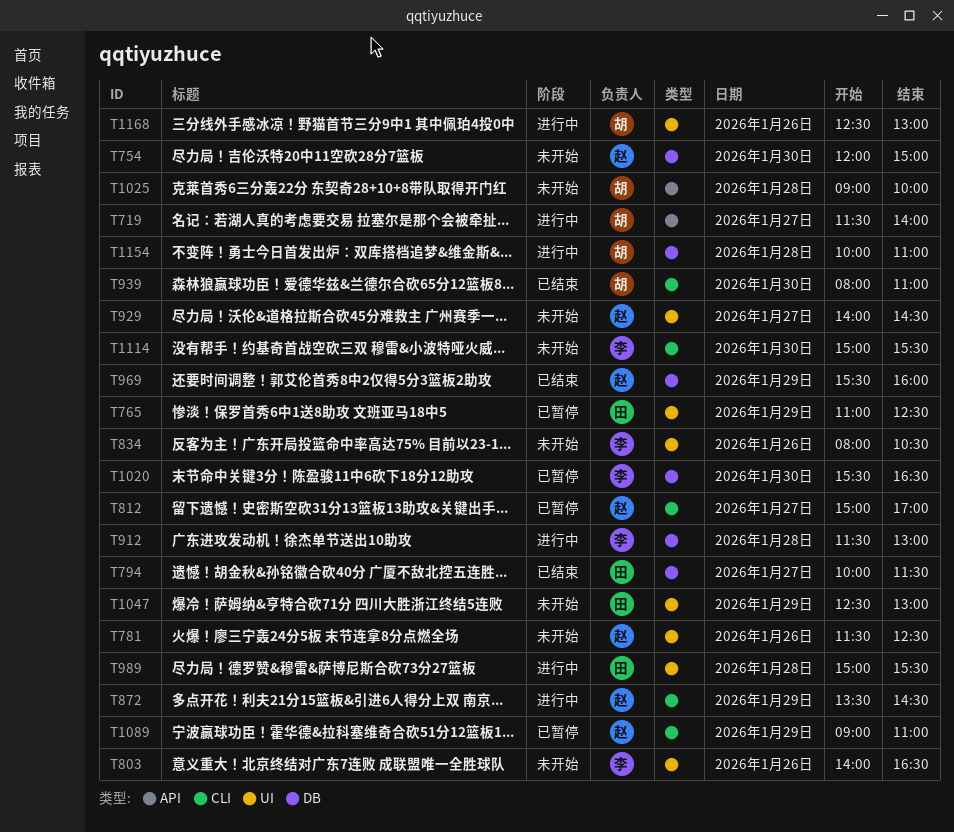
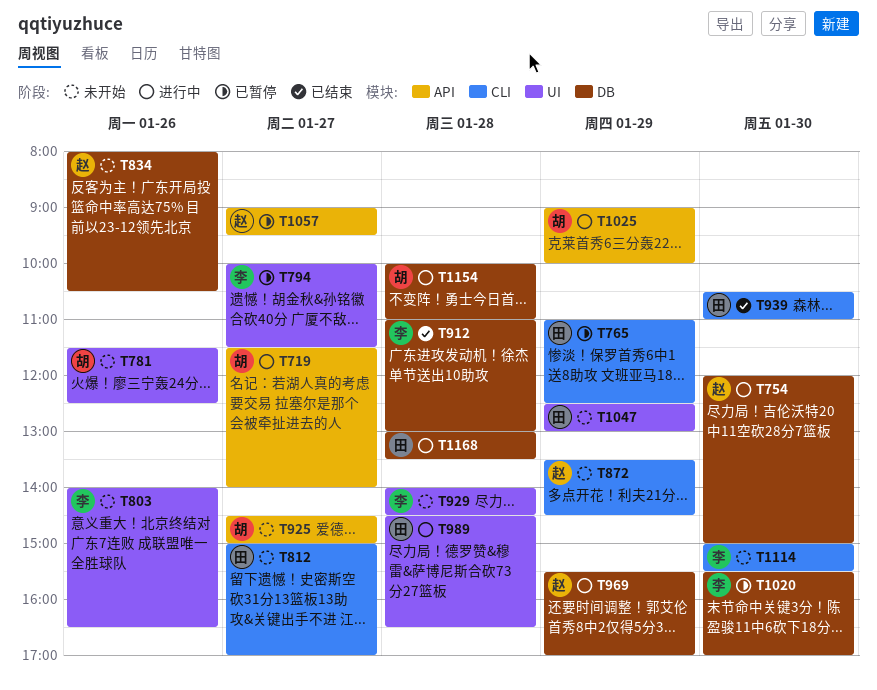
T754, status: 未开始 -> 进行中
T765, label: UI -> CLI
T781, owner: 赵 -> 胡
T794, status: 已结束 -> 已暂停
T794, owner: 田 -> 李
T794, label: DB -> UI
T812, status: 已暂停 -> 未开始
T812, owner: 赵 -> 田
T834, owner: 李 -> 赵
T834, label: UI -> DB
T872, status: 进行中 -> 未开始
T912, status: 进行中 -> 已结束
T912, begins: 11:30 -> 11:00
T925: none -> present
T929, owner: 赵 -> 李
T929, day: Jan 27 -> Jan 28
T939, owner: 胡 -> 田
T939, begins: 08:00 -> 10:30
T969, status: 已结束 -> 进行中
T969, ends: 16:00 -> 17:00
T989, begins: 15:00 -> 14:30
T989, ends: 15:30 -> 16:30
T1020, ends: 16:30 -> 17:00
T1025, status: 未开始 -> 进行中
T1025, day: Jan 28 -> Jan 29
T1057: none -> present
T1089: present -> none
T1168, owner: 胡 -> 田
T1168, label: UI -> DB
T1168, day: Jan 26 -> Jan 28
T1168, begins: 12:30 -> 13:00
T1168, ends: 13:00 -> 13:30

